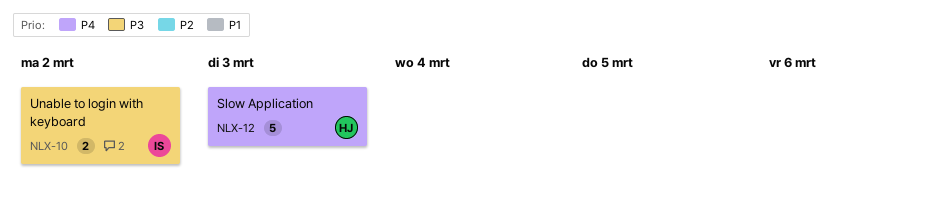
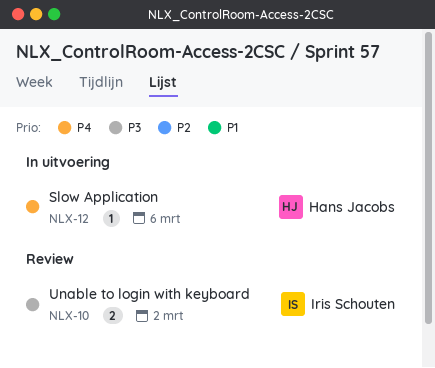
NLX-12, estimate: 5 -> 1
NLX-12, due: Mar 3 -> Mar 6

